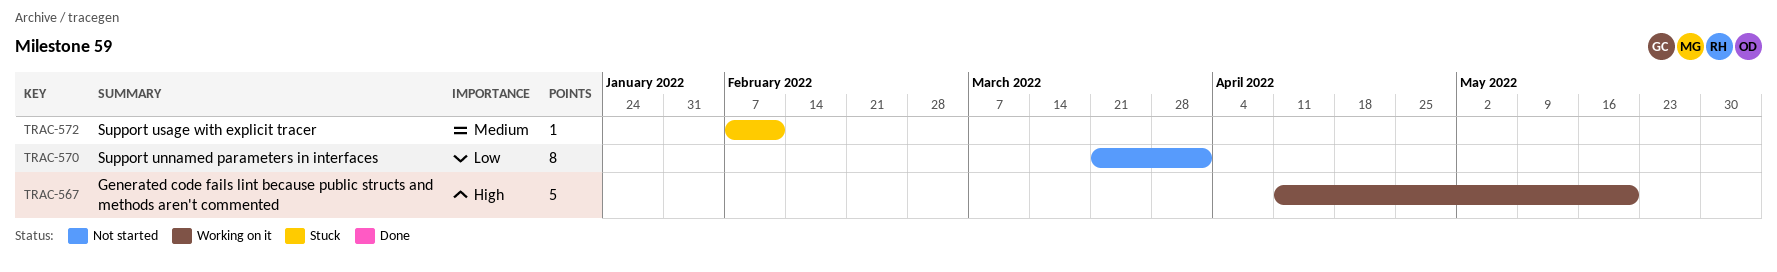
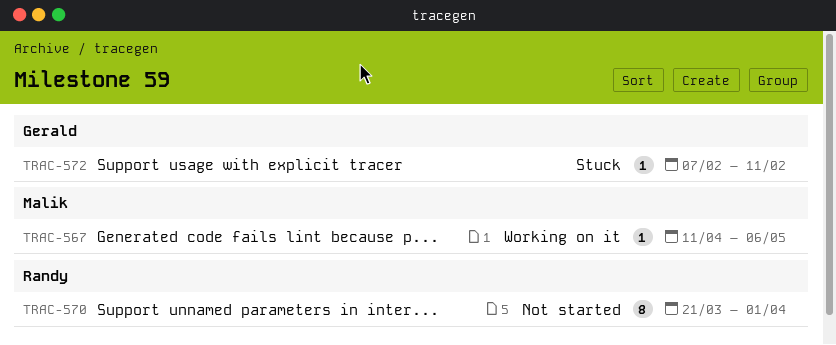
TRAC-567, estimate: 5 -> 1
TRAC-567, due: May 20 -> May 6

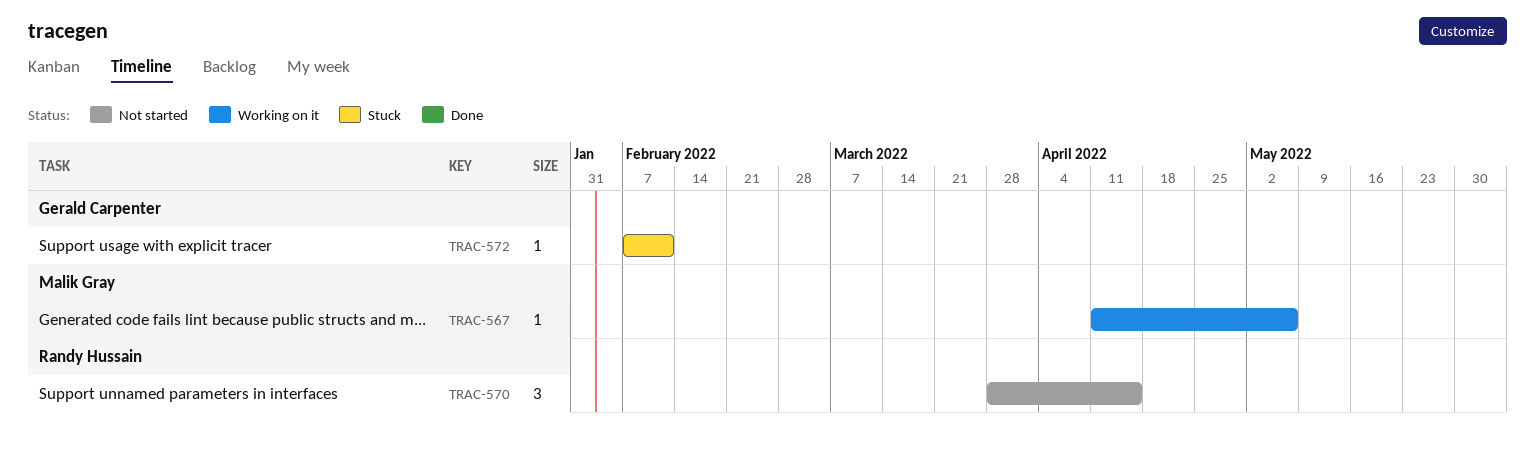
TRAC-570, estimate: 8 -> 3
TRAC-570, start: Mar 21 -> Mar 28
TRAC-570, due: Apr 1 -> Apr 15

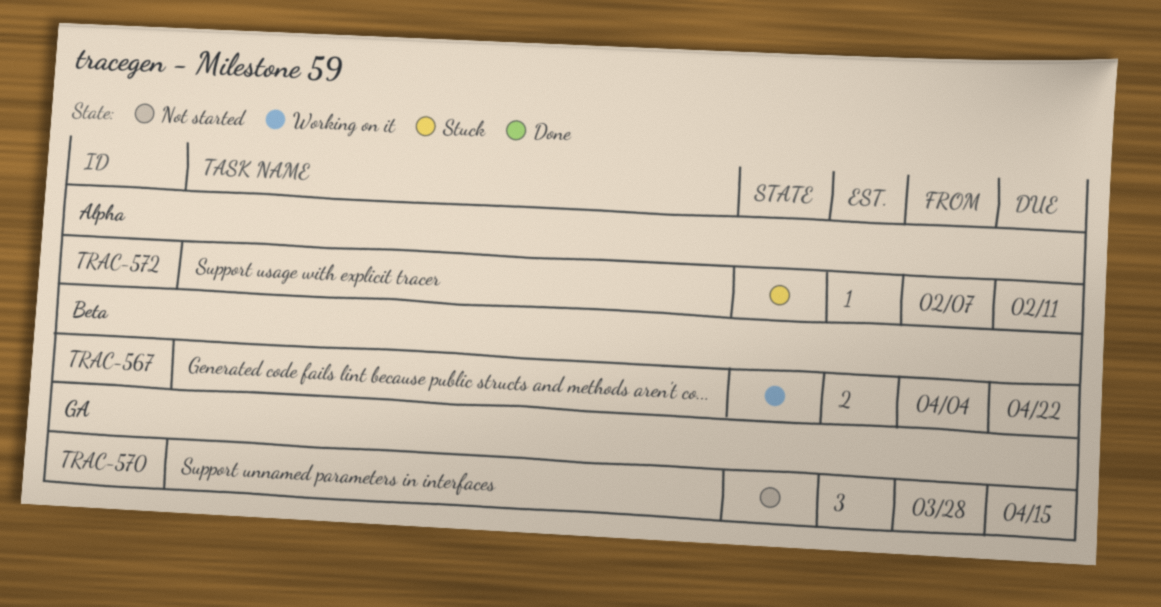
TRAC-567, estimate: 1 -> 2
TRAC-567, start: Apr 11 -> Apr 4
TRAC-567, due: May 6 -> Apr 22

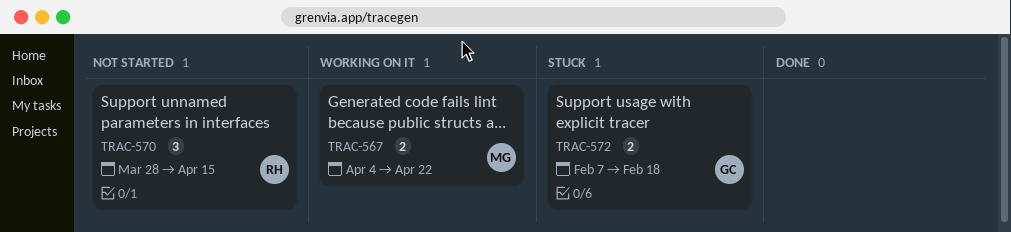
TRAC-572, estimate: 1 -> 2
TRAC-572, due: Feb 11 -> Feb 18

